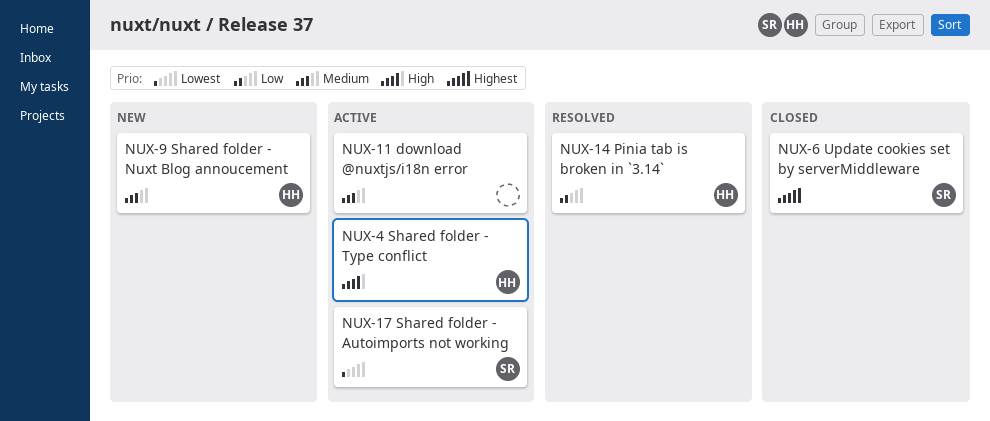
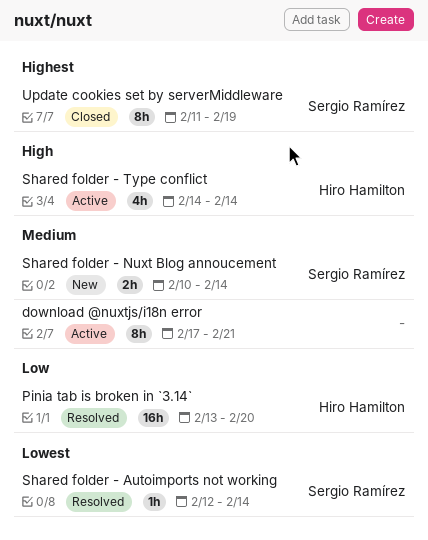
Shared folder - Autoimports not working, status: Active -> Resolved
Shared folder - Nuxt Blog annoucement, owner: Hiro Hamilton -> Sergio Ramírez

